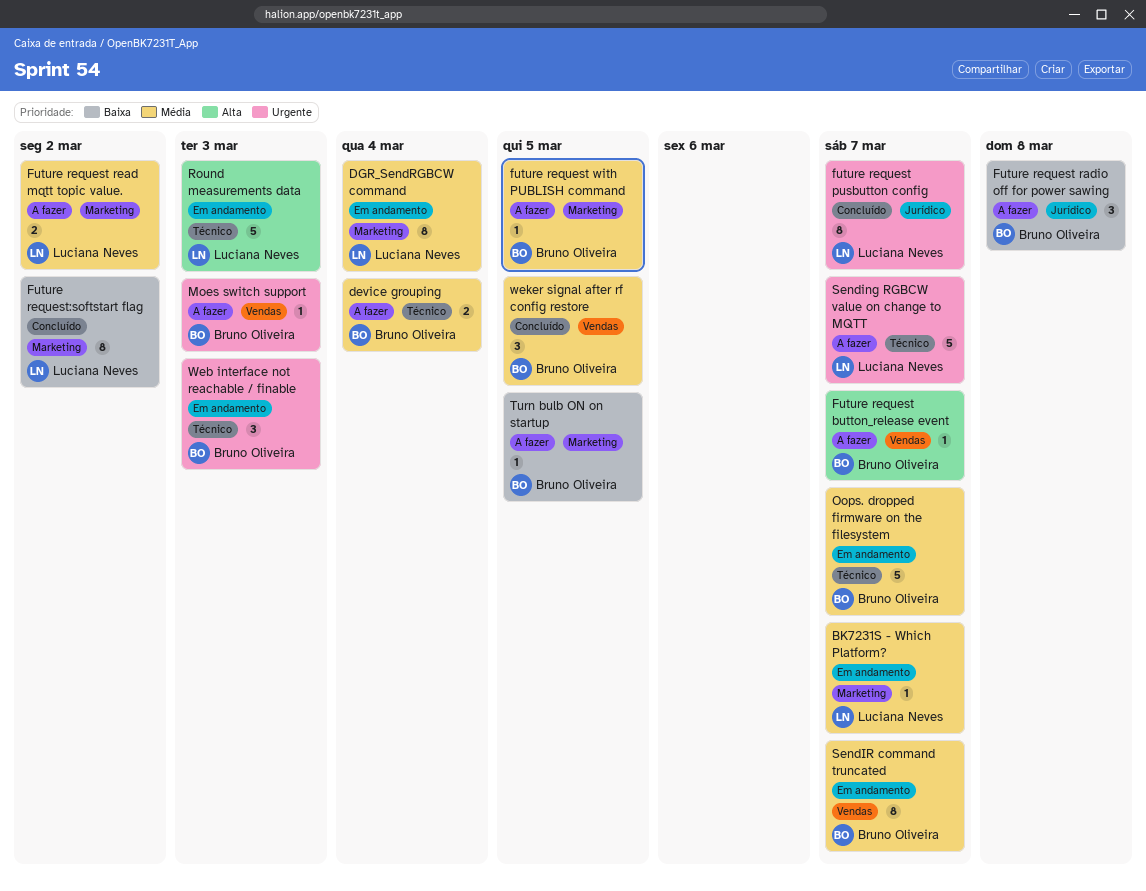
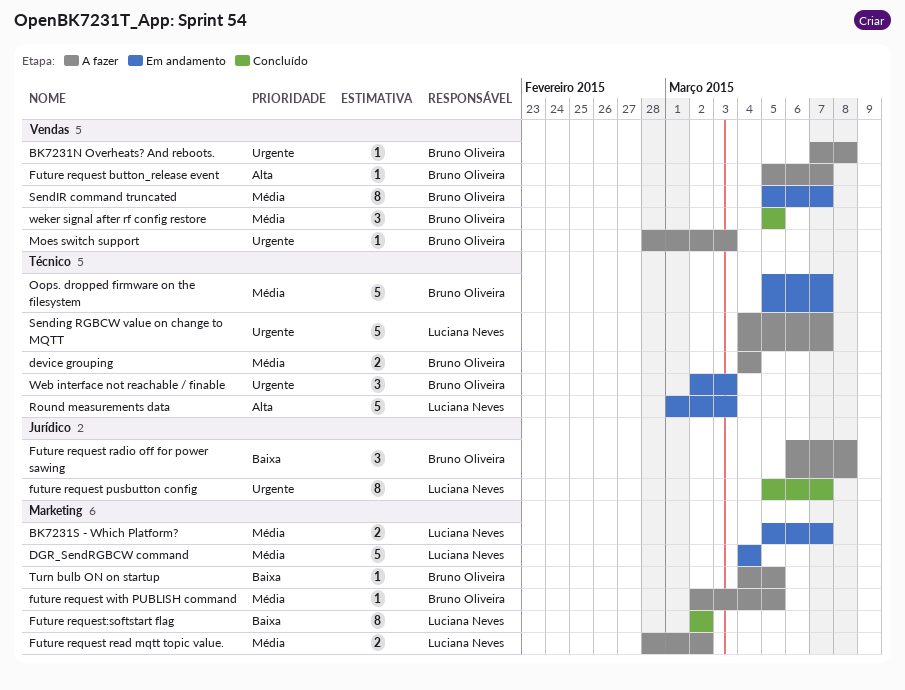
BK7231N Overheats? And reboots.: none -> present
BK7231S - Which Platform?, estimate: 1 -> 2
DGR_SendRGBCW command, estimate: 8 -> 5

